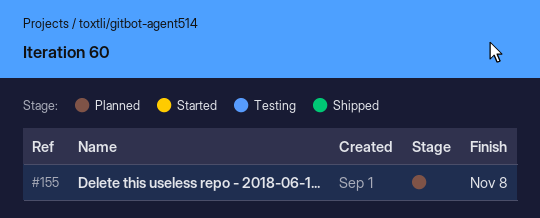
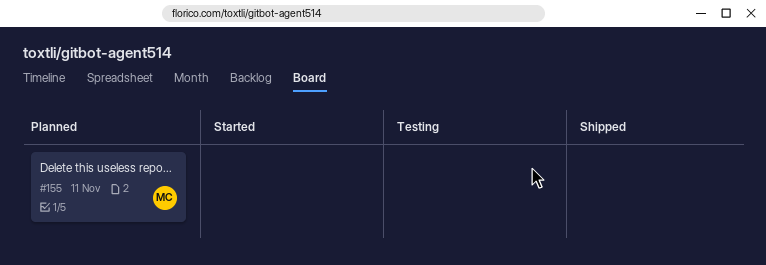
#155, due: Nov 8 -> Nov 11

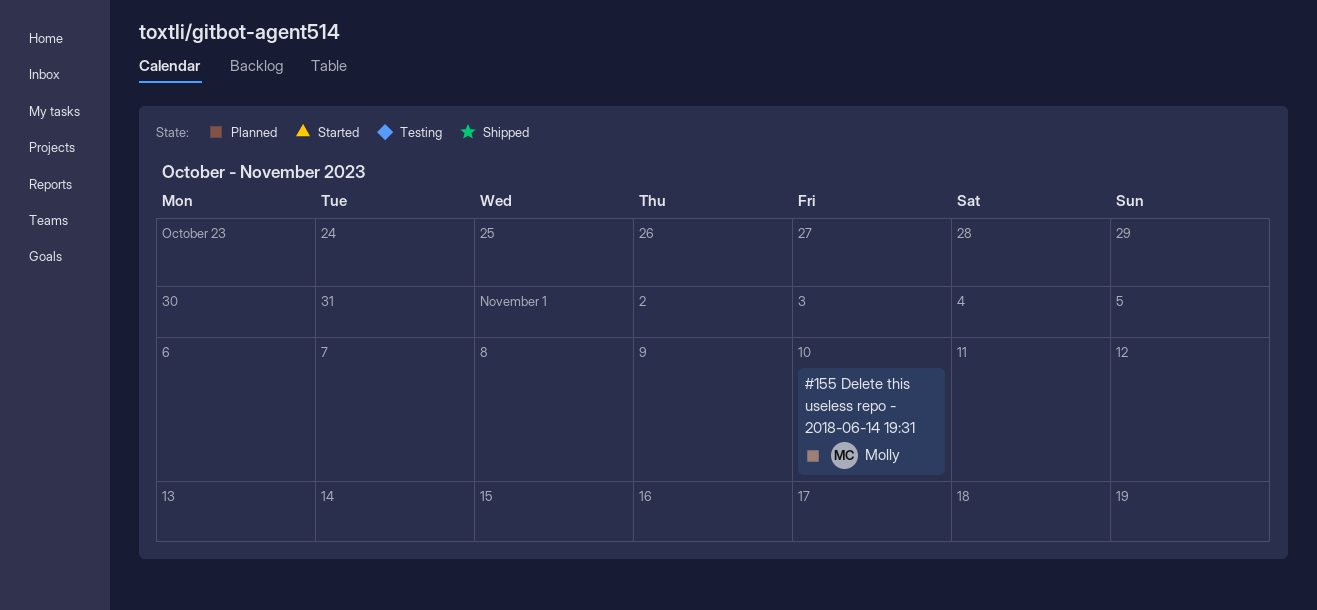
#155, due: Nov 11 -> Nov 10

